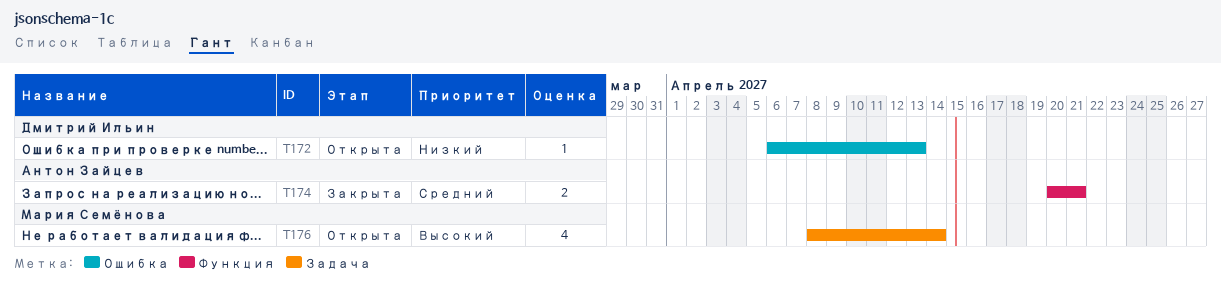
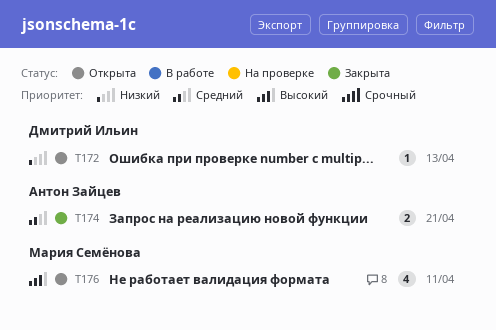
T176, due: Apr 14 -> Apr 11

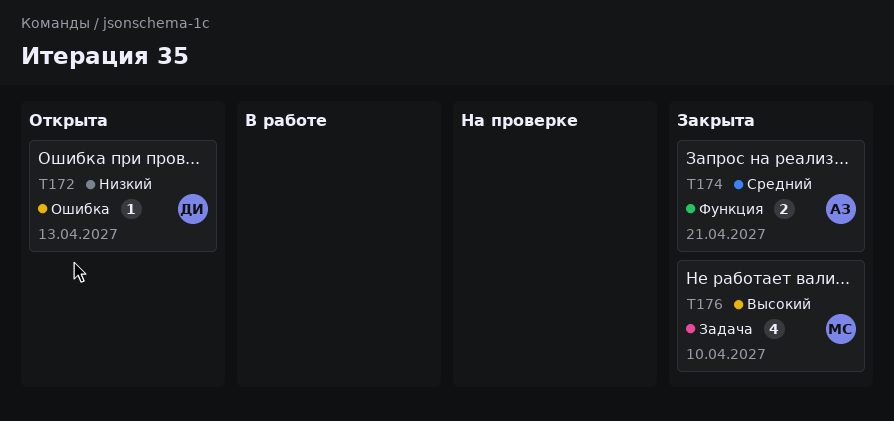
T176, status: Открыта -> Закрыта
T176, due: Apr 11 -> Apr 10

